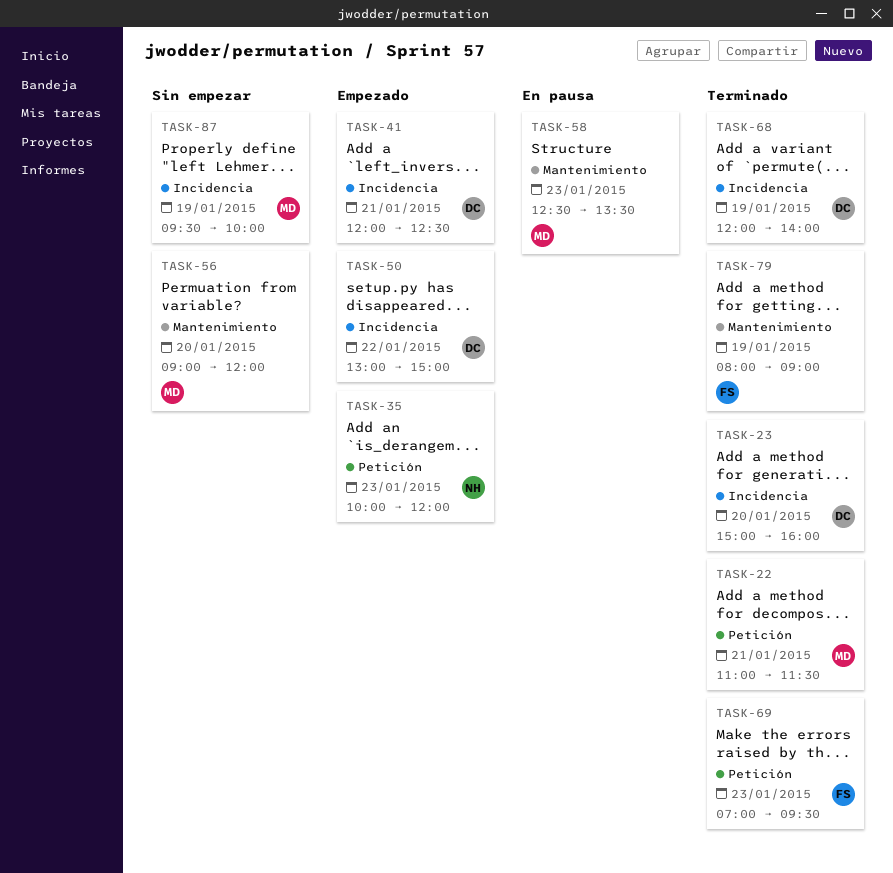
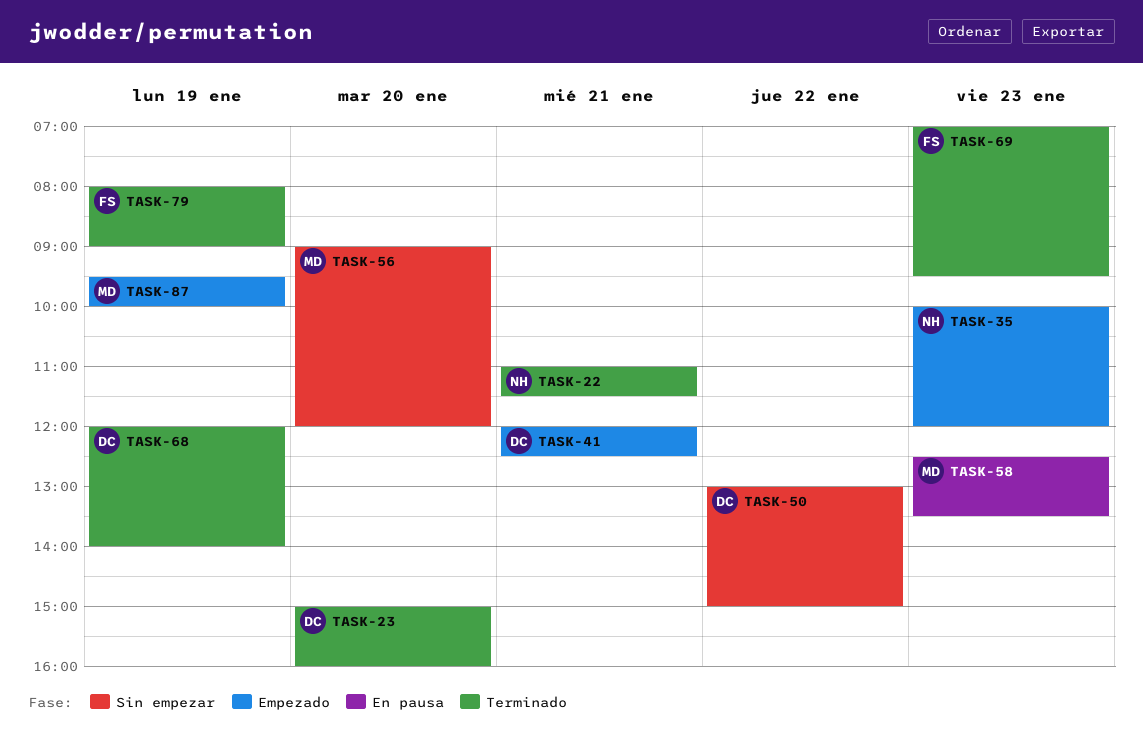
TASK-22, owner: MD -> NH
TASK-50, status: Empezado -> Sin empezar
TASK-87, status: Sin empezar -> Empezado

